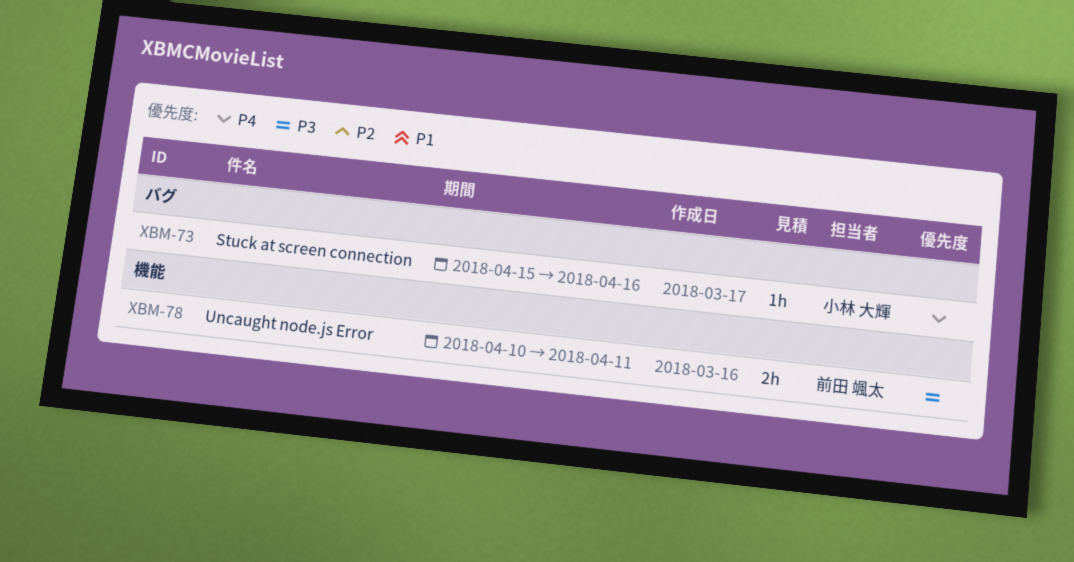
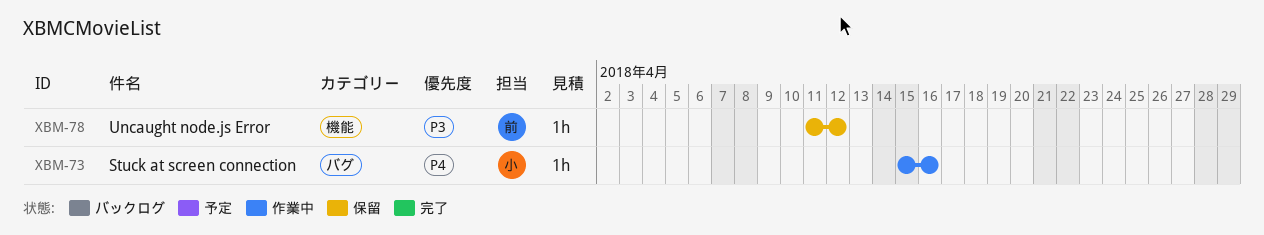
XBM-78, estimate: 2h -> 1h
XBM-78, start: Apr 10 -> Apr 11
XBM-78, due: Apr 11 -> Apr 12

